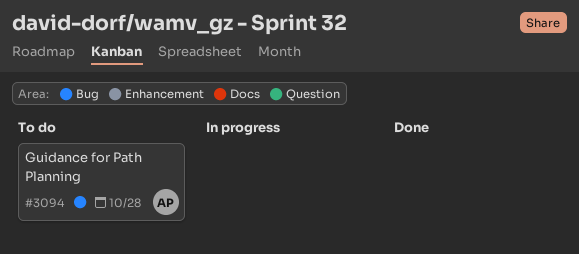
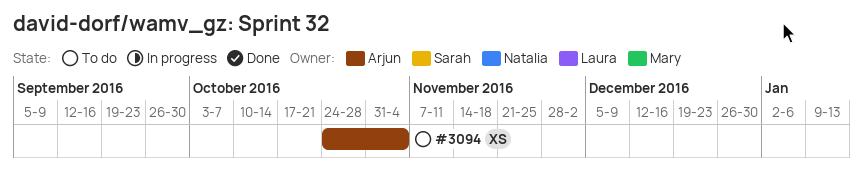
#3094, due: Oct 28 -> Nov 4

